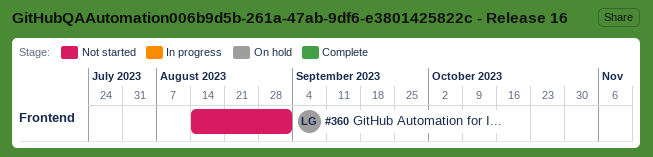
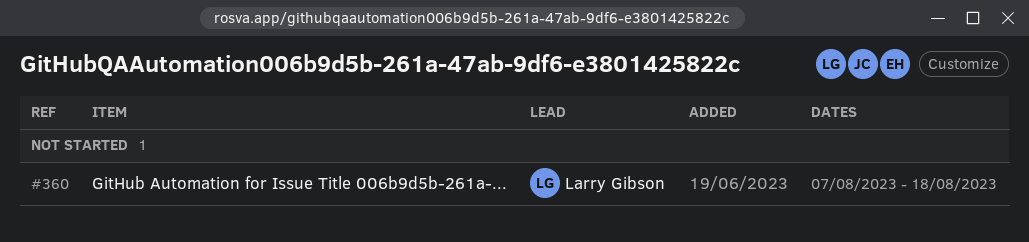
#360, start: Aug 14 -> Aug 7
#360, due: Sep 1 -> Aug 18

